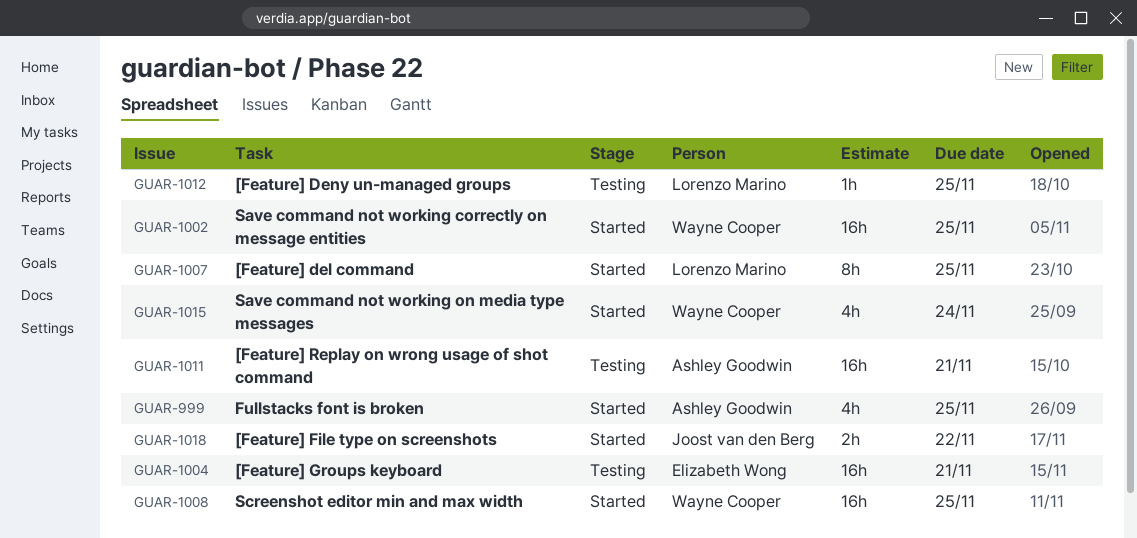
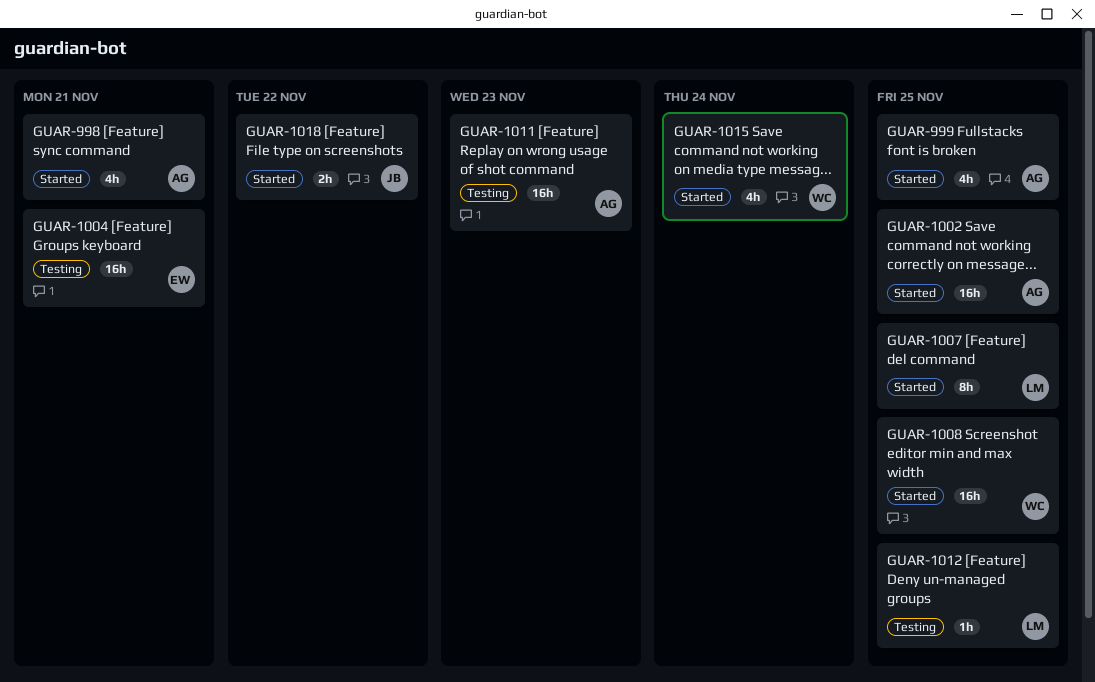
GUAR-998: none -> present
GUAR-1002, owner: Wayne Cooper -> Ashley Goodwin
GUAR-1011, due: Nov 21 -> Nov 23

